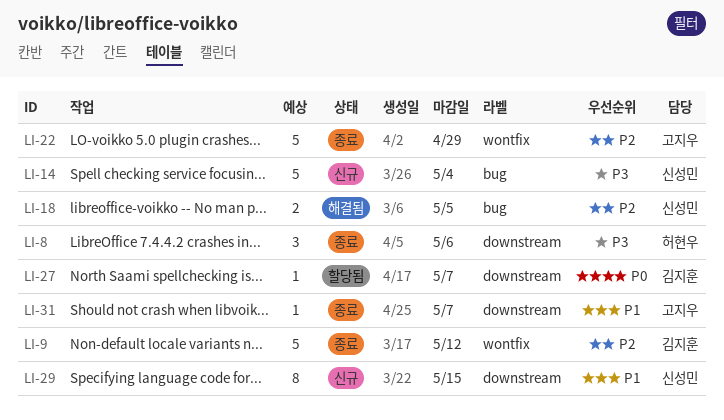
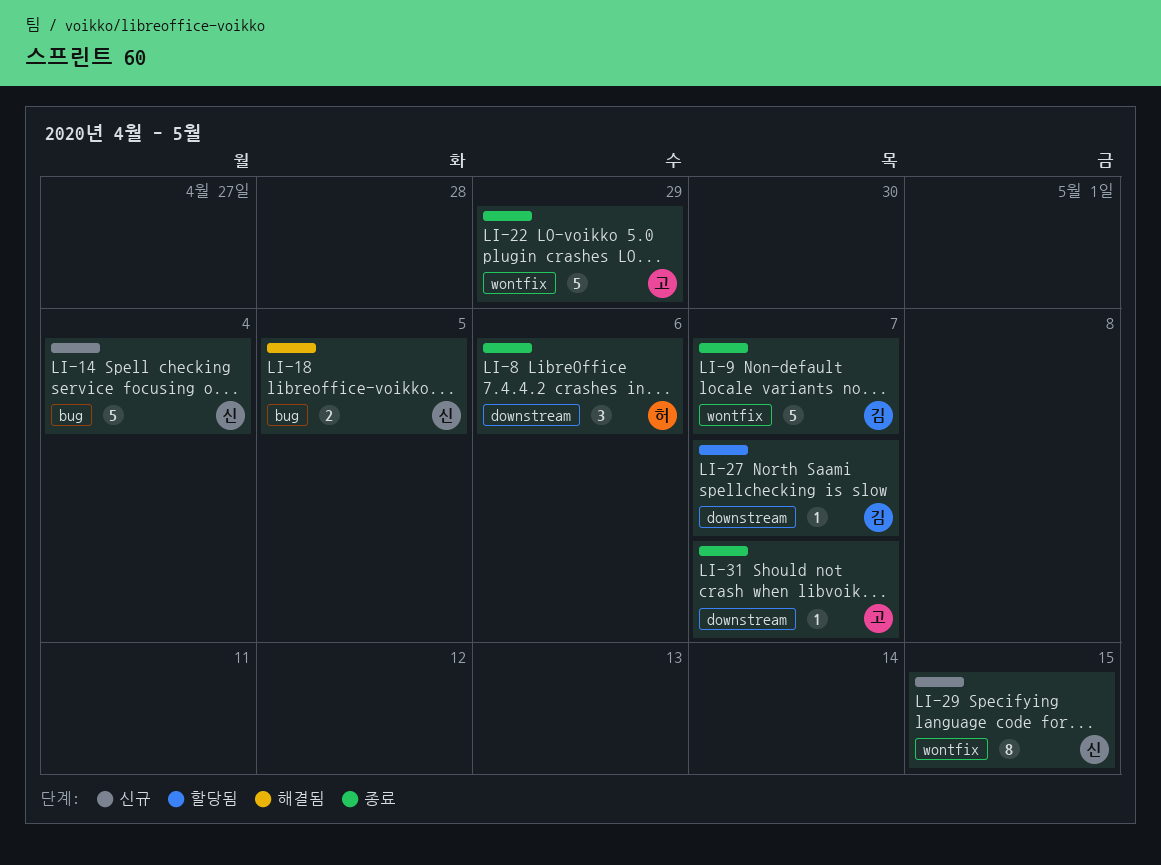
LI-9, due: May 12 -> May 7
LI-29, label: downstream -> wontfix

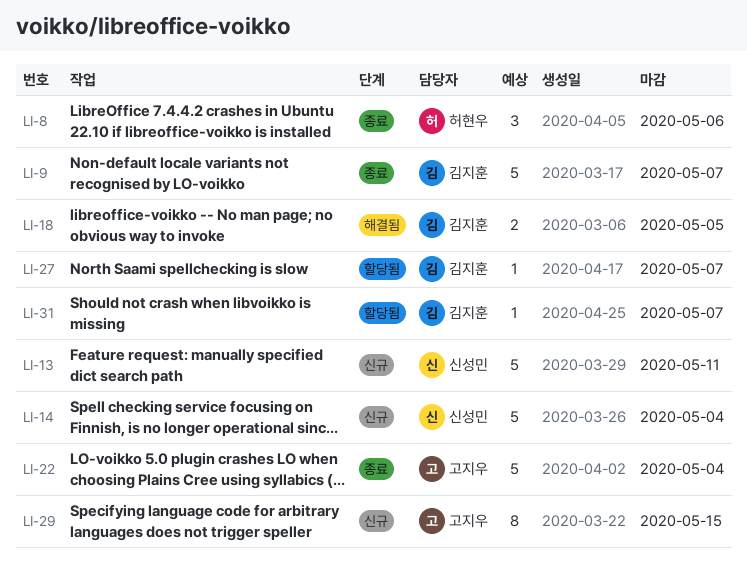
LI-13: none -> present
LI-18, owner: 신성민 -> 김지훈
LI-22, due: Apr 29 -> May 4
LI-29, owner: 신성민 -> 고지우
LI-31, status: 종료 -> 할당됨
LI-31, owner: 고지우 -> 김지훈

